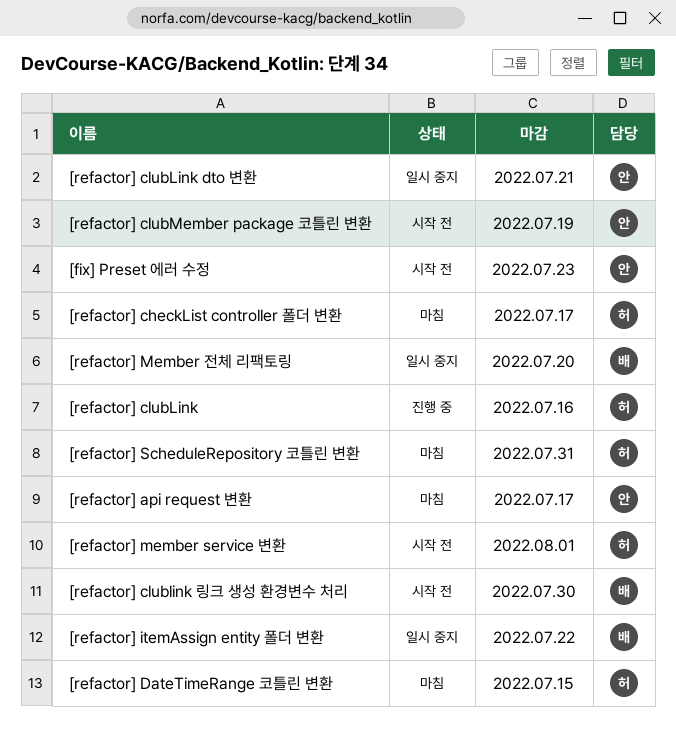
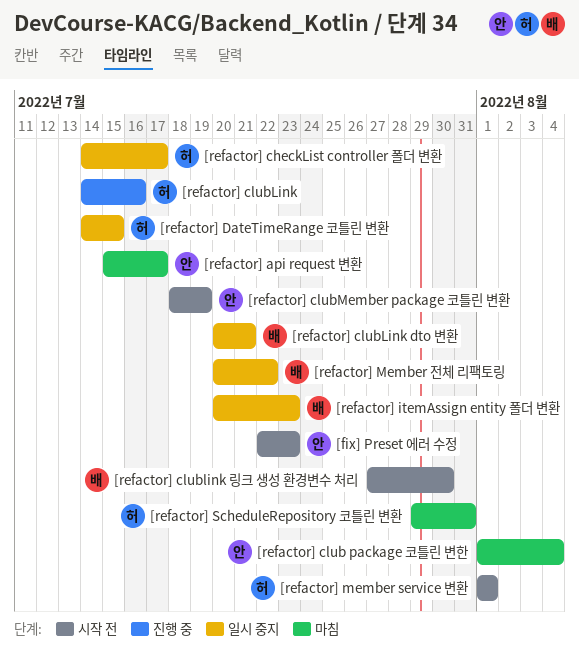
[refactor] checkList controller 폴더 변환, status: 마침 -> 일시 중지
[refactor] club package 코틀린 변한: none -> present
[refactor] clubLink dto 변환, owner: 안 -> 배
[refactor] DateTimeRange 코틀린 변환, status: 마침 -> 일시 중지
[refactor] itemAssign entity 폴더 변환, due: Jul 22 -> Jul 23
[refactor] Member 전체 리팩토링, due: Jul 20 -> Jul 22

